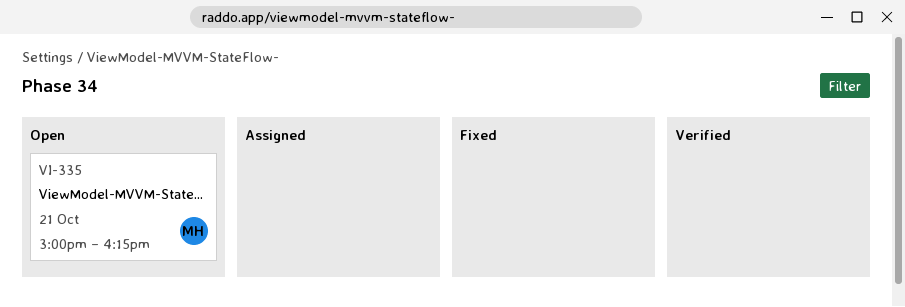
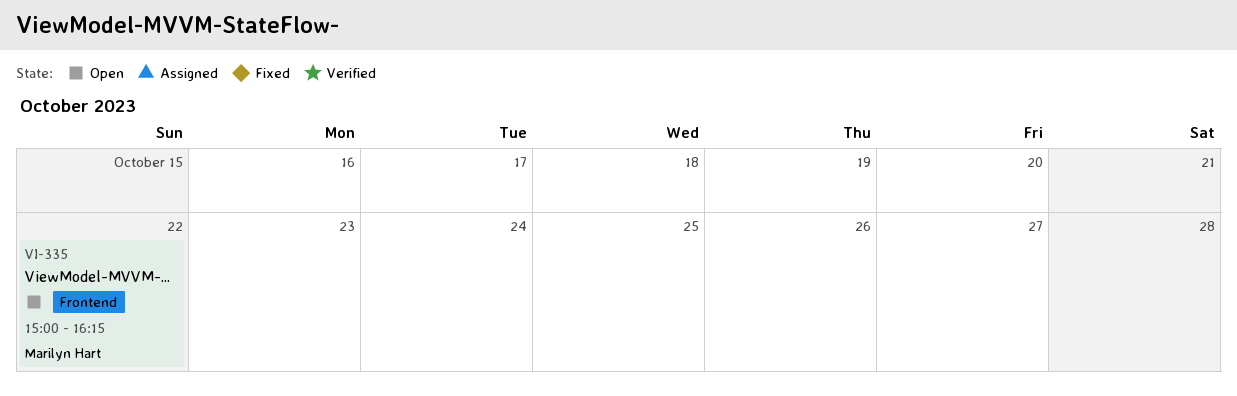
VI-335, day: Oct 21 -> Oct 22

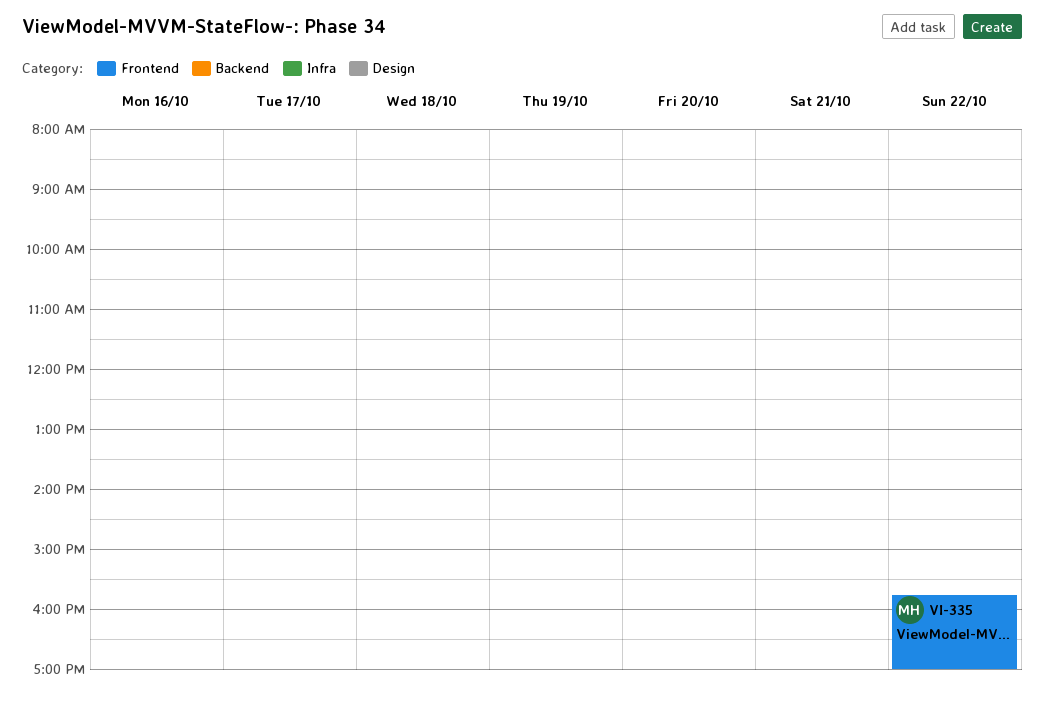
VI-335, begins: 15:00 -> 15:45
VI-335, ends: 16:15 -> 17:00

